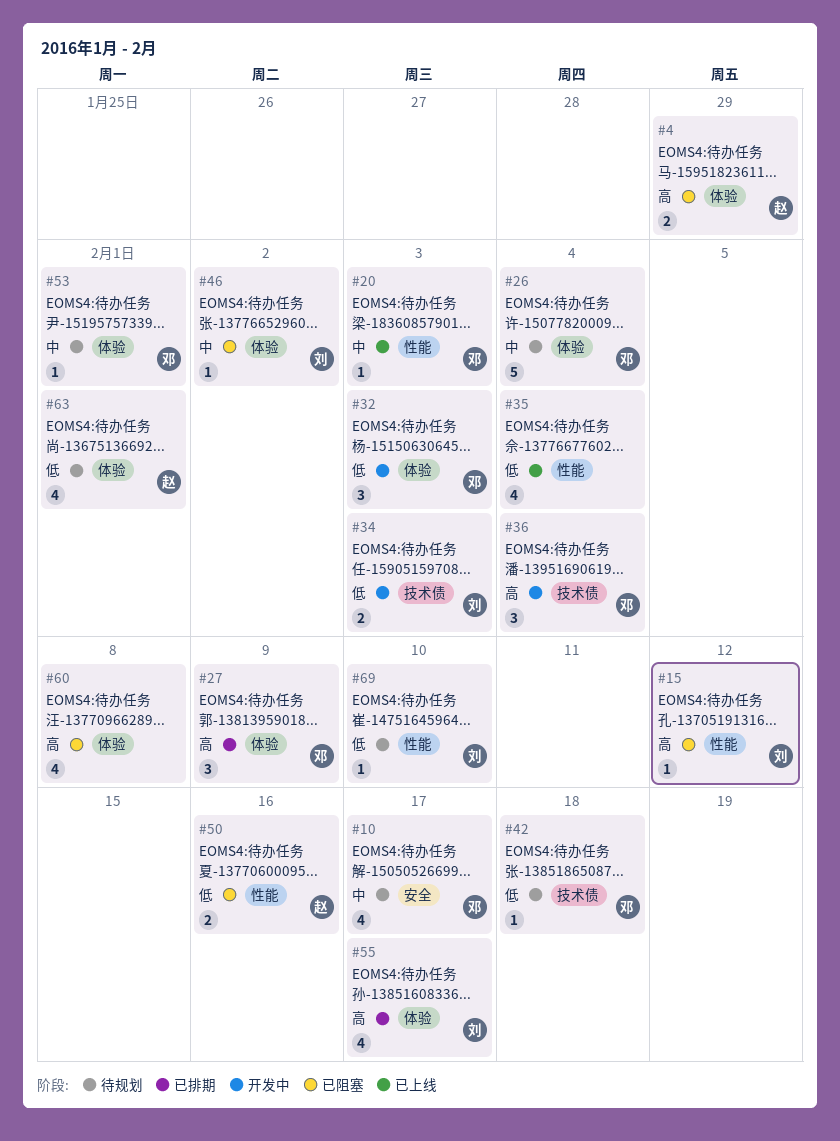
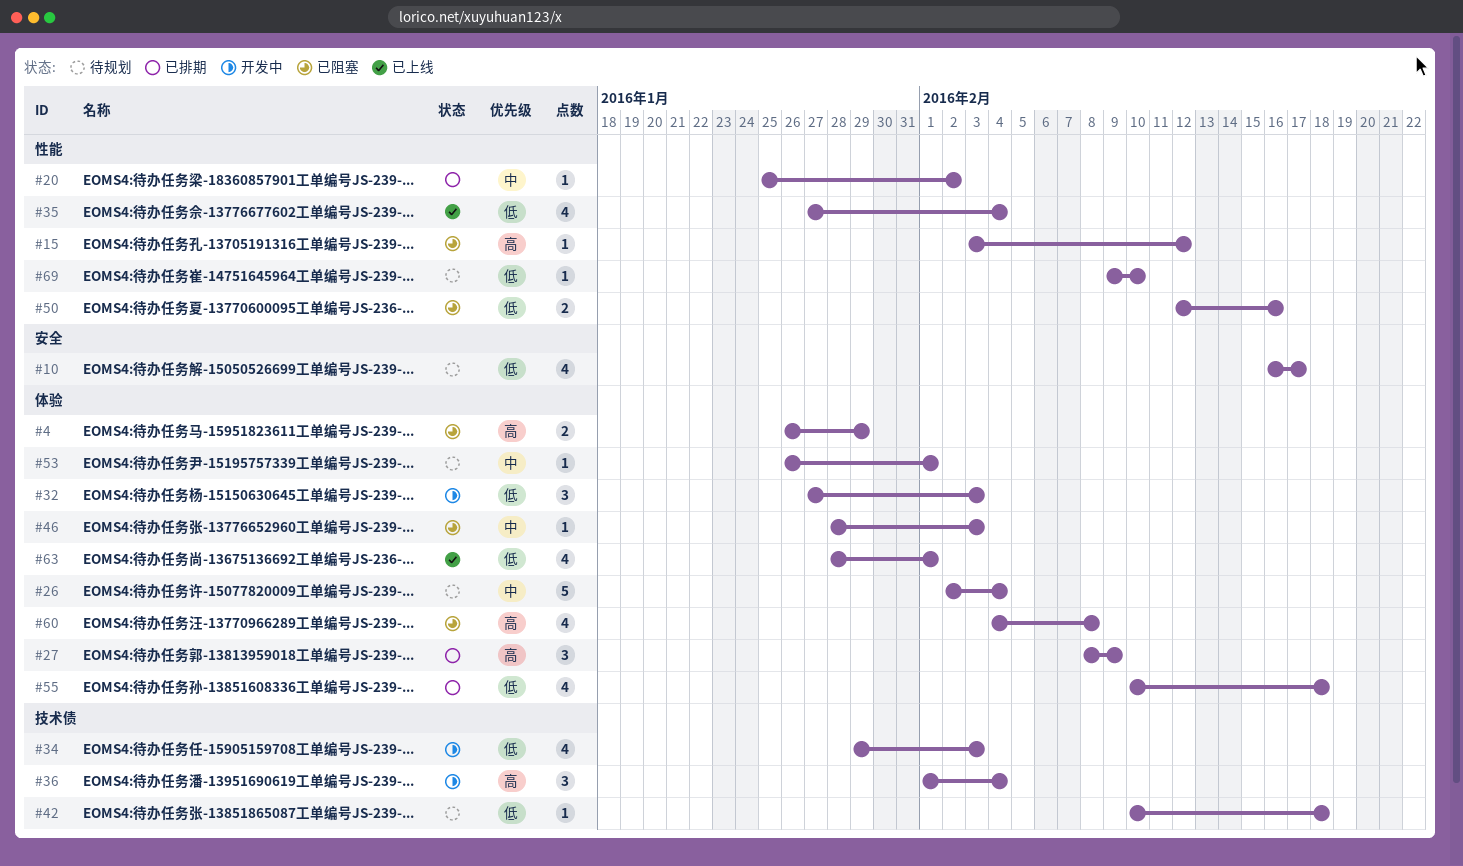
#10, priority: 中 -> 低
#20, status: 已上线 -> 已排期
#20, due: Feb 3 -> Feb 2
#34, estimate: 2 -> 4
#46, due: Feb 2 -> Feb 3
#55, priority: 高 -> 低
#55, due: Feb 17 -> Feb 18
#63, status: 待规划 -> 已上线

